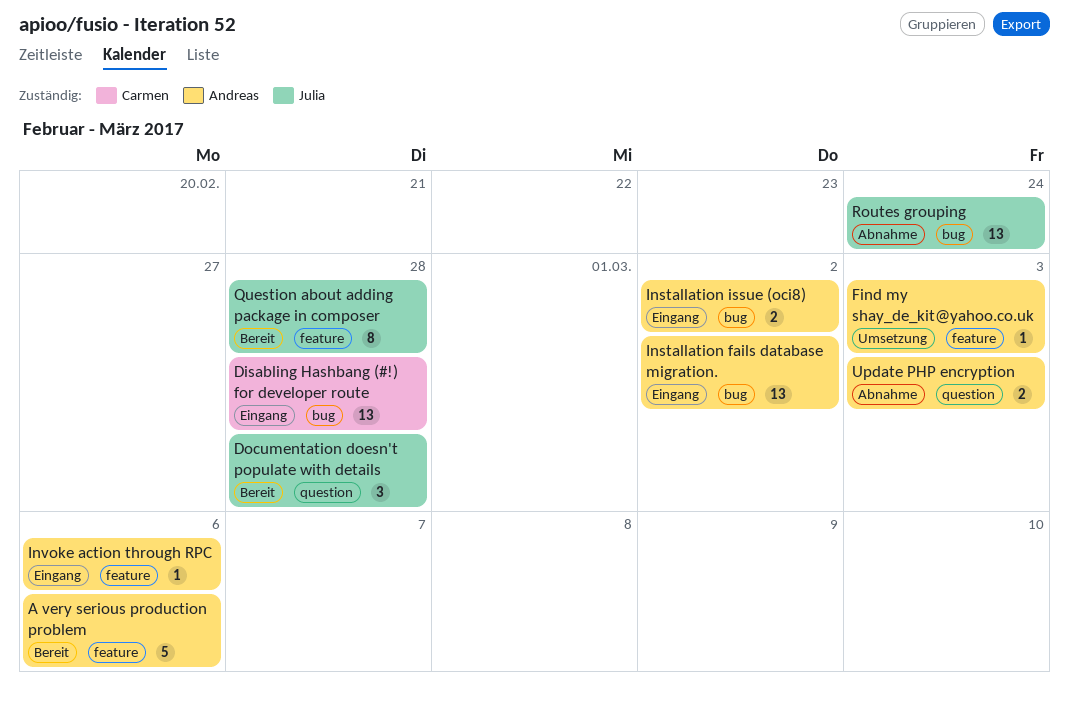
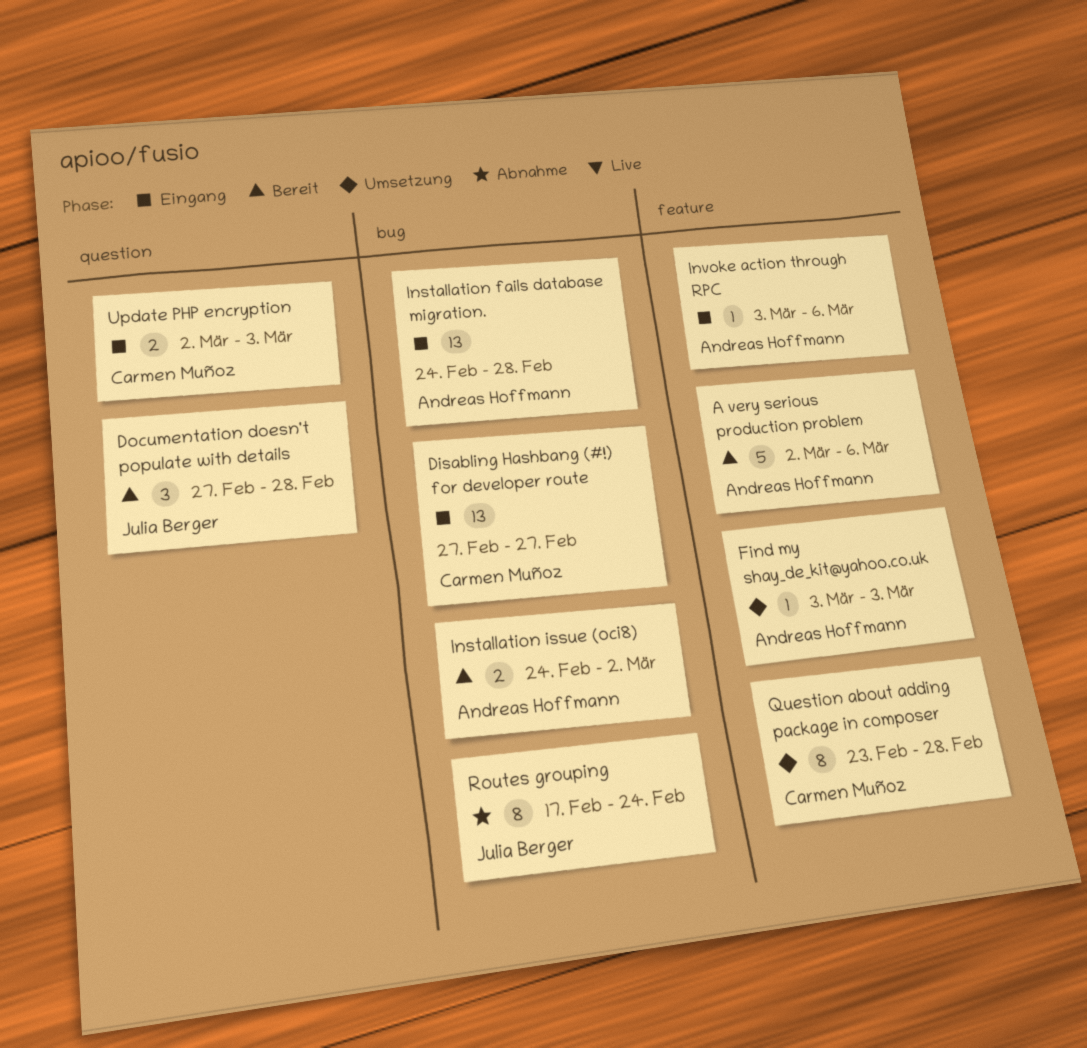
Disabling Hashbang (#!) for developer route, due: Feb 28 -> Feb 27
Installation fails database migration., due: Mar 2 -> Feb 28
Installation issue (oci8), status: Eingang -> Bereit
Question about adding package in composer, status: Bereit -> Umsetzung
Question about adding package in composer, owner: Julia Berger -> Carmen Muñoz
Routes grouping, estimate: 13 -> 8
Update PHP encryption, status: Abnahme -> Eingang
Update PHP encryption, owner: Andreas Hoffmann -> Carmen Muñoz

